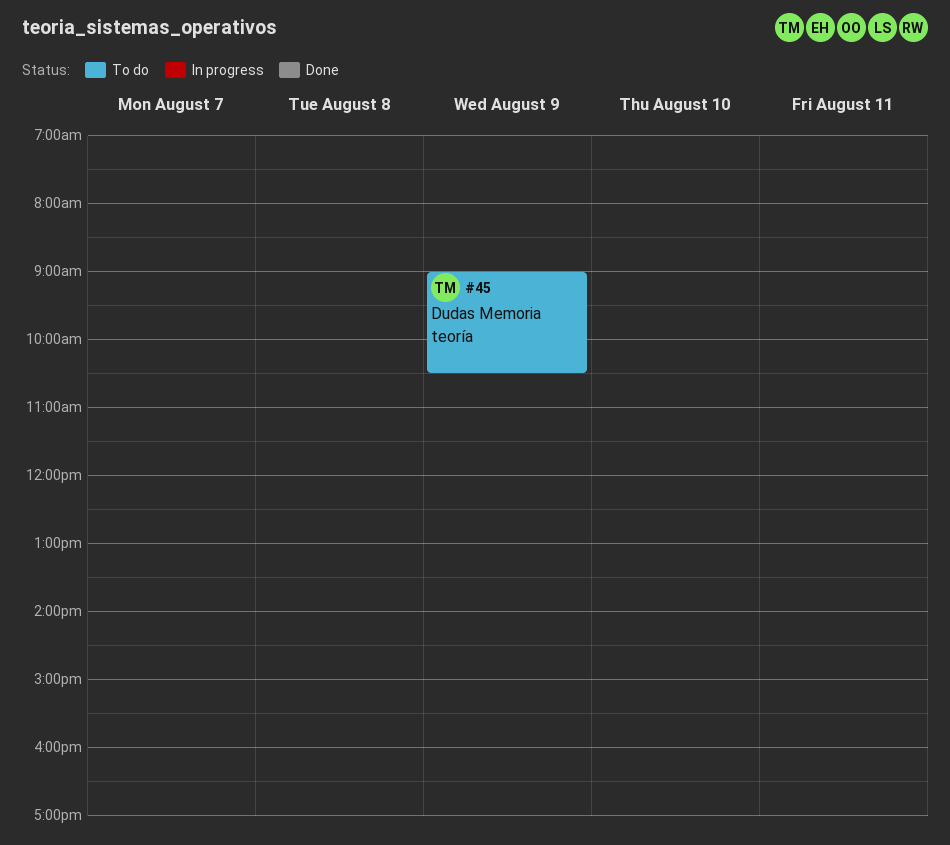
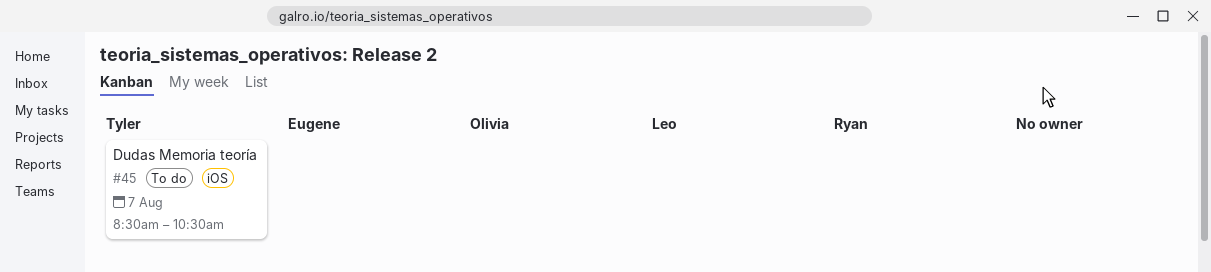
#45, day: Aug 9 -> Aug 7
#45, begins: 09:00 -> 08:30

